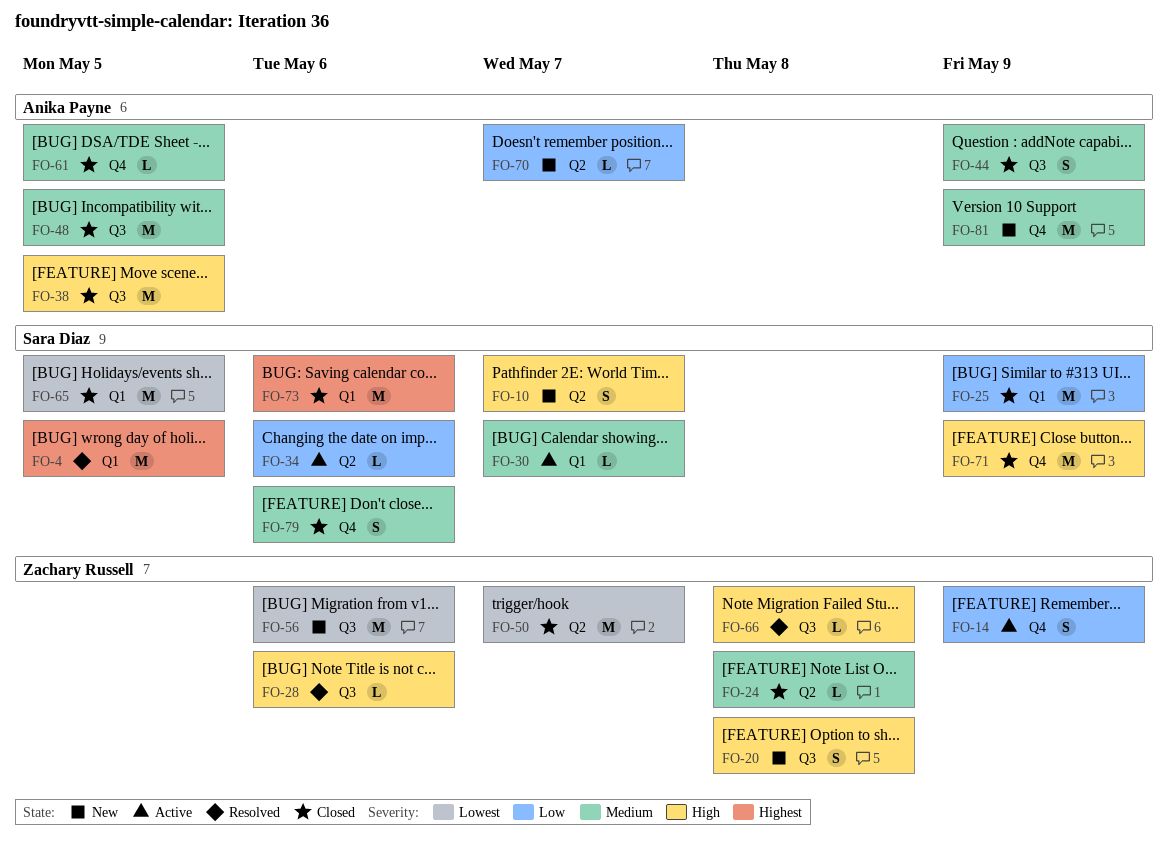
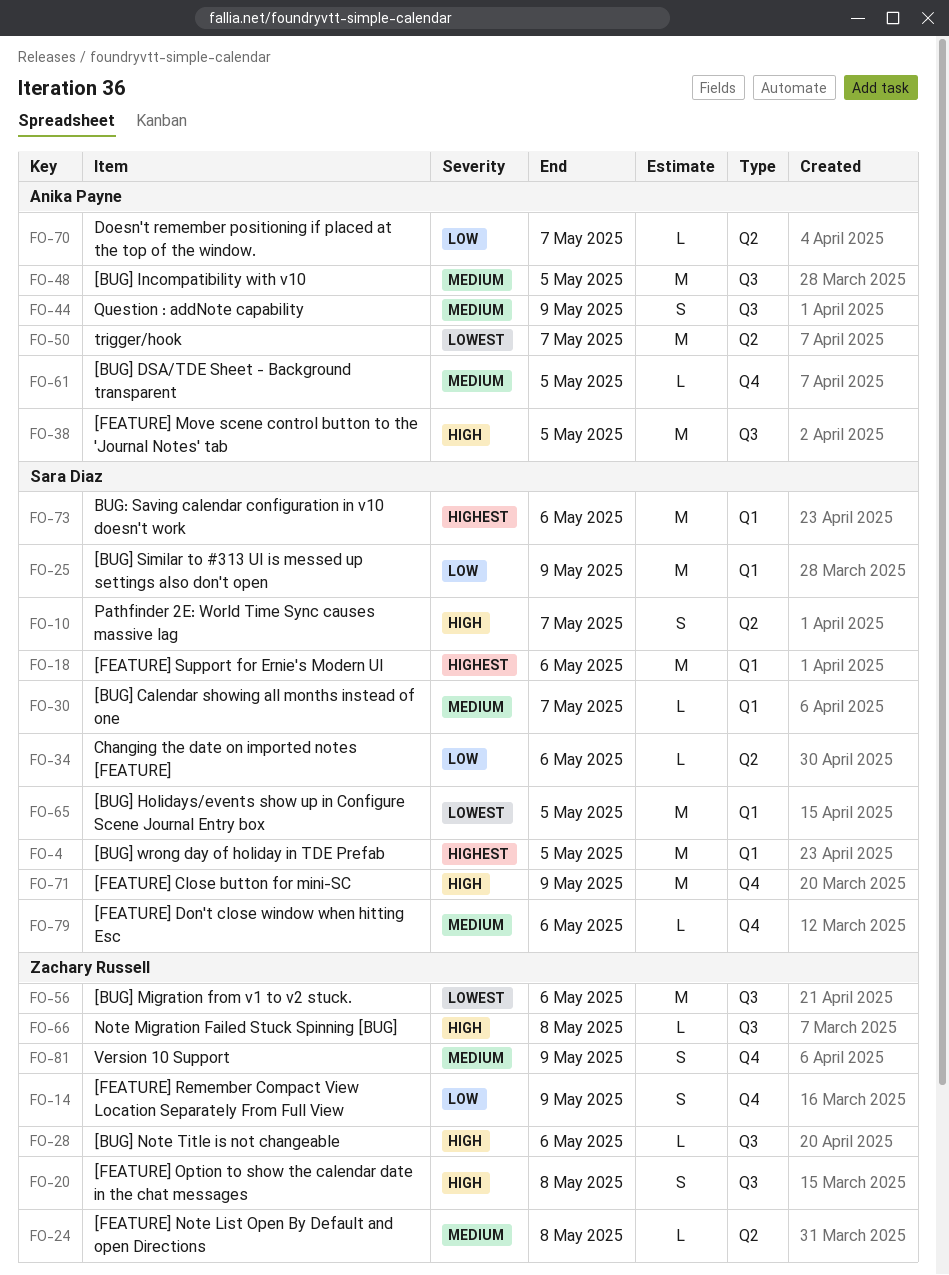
FO-18: none -> present
FO-50, owner: Zachary Russell -> Anika Payne
FO-79, estimate: S -> L
FO-81, owner: Anika Payne -> Zachary Russell
FO-81, estimate: M -> S

